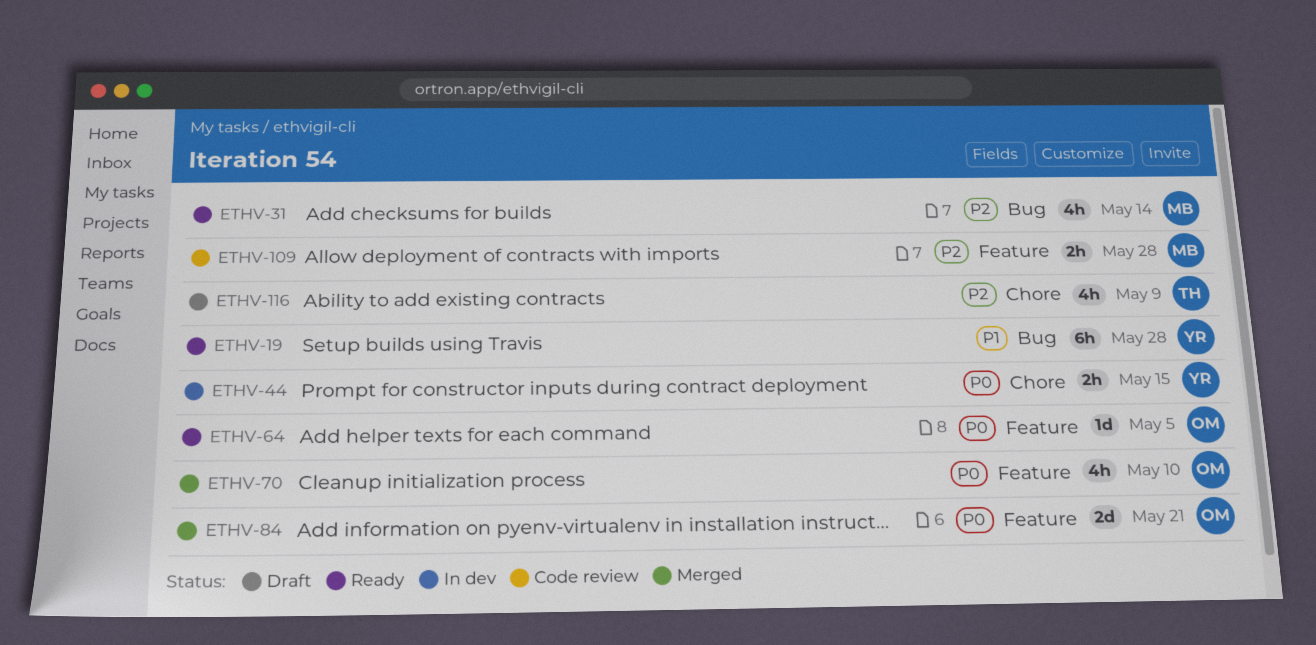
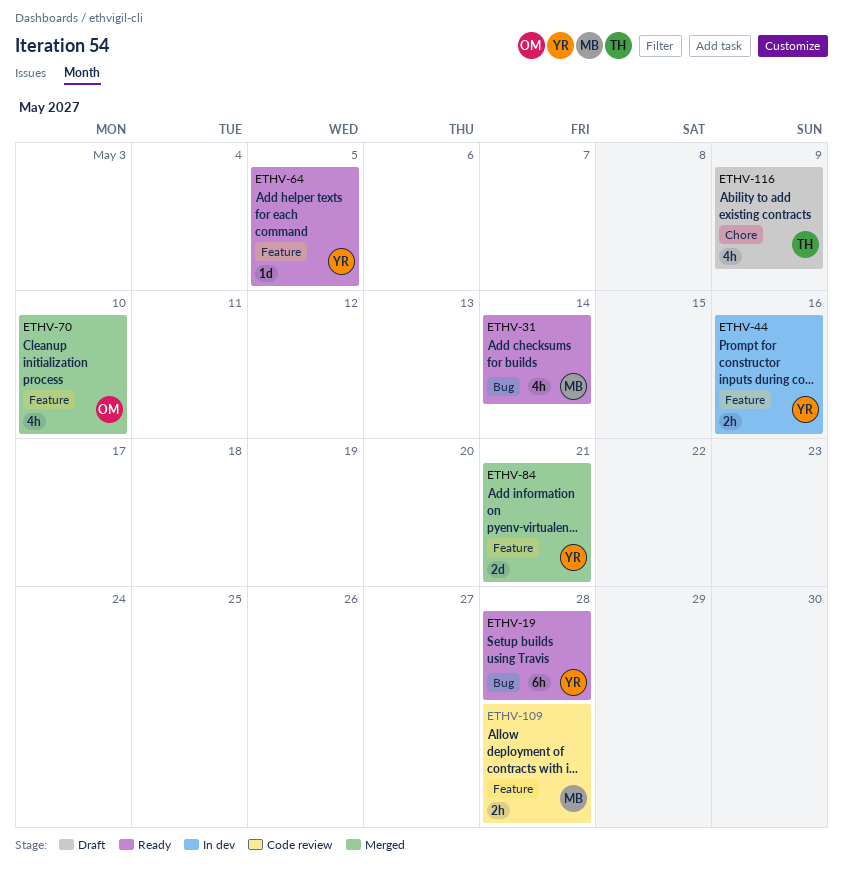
ETHV-44, label: Chore -> Feature
ETHV-44, due: May 15 -> May 16
ETHV-64, owner: OM -> YR
ETHV-84, owner: OM -> YR

